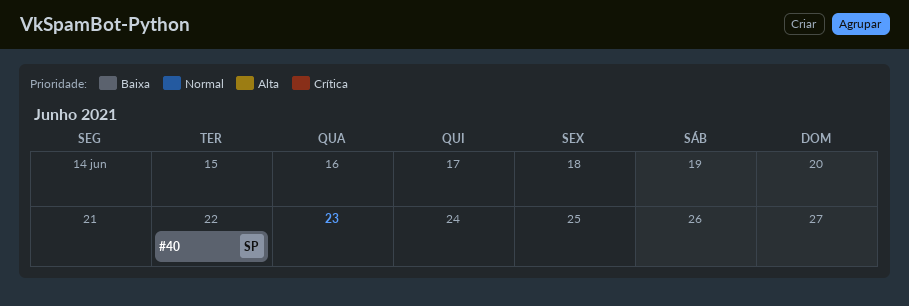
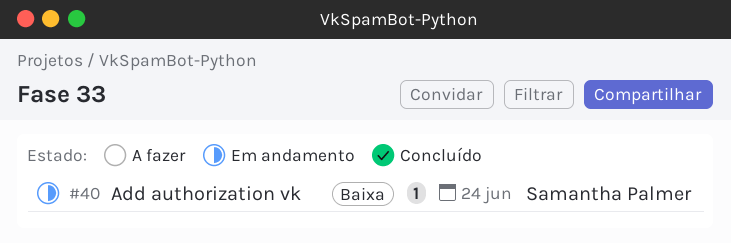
#40, due: Jun 22 -> Jun 24

